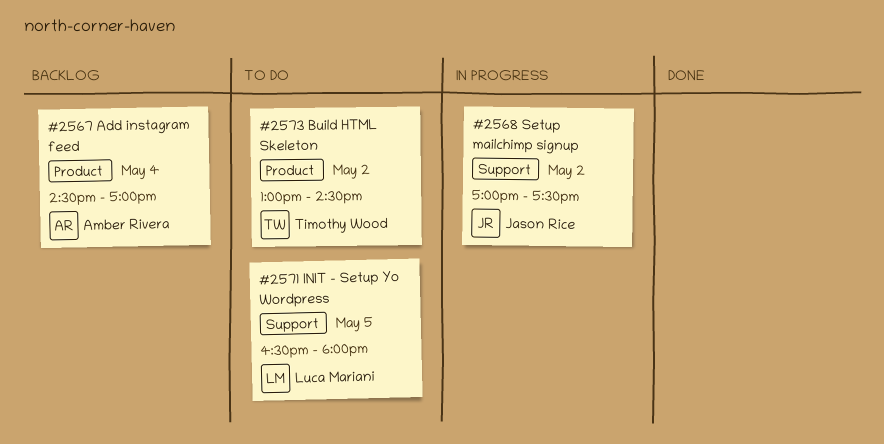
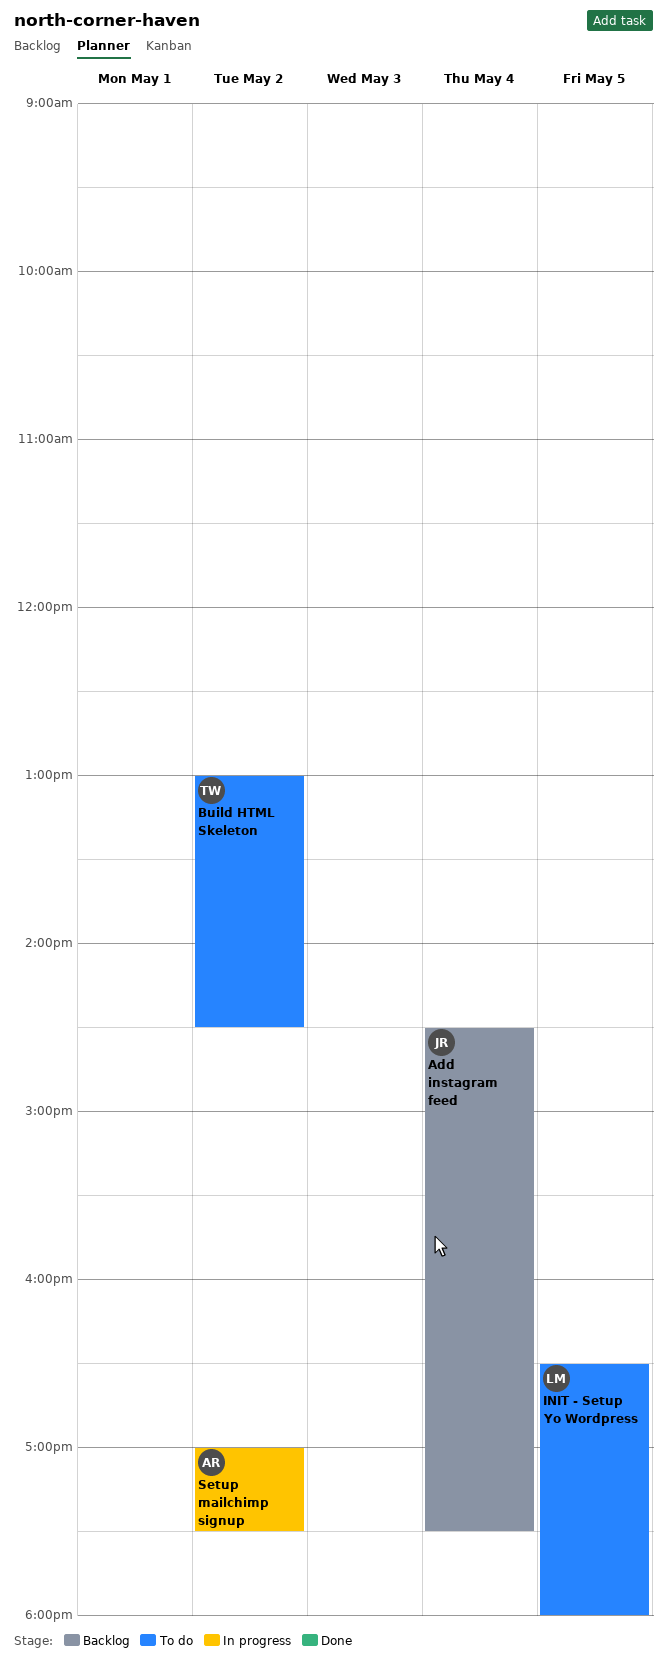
Add instagram feed, owner: Amber Rivera -> Jason Rice
Add instagram feed, ends: 17:00 -> 17:30
Setup mailchimp signup, owner: Jason Rice -> Amber Rivera

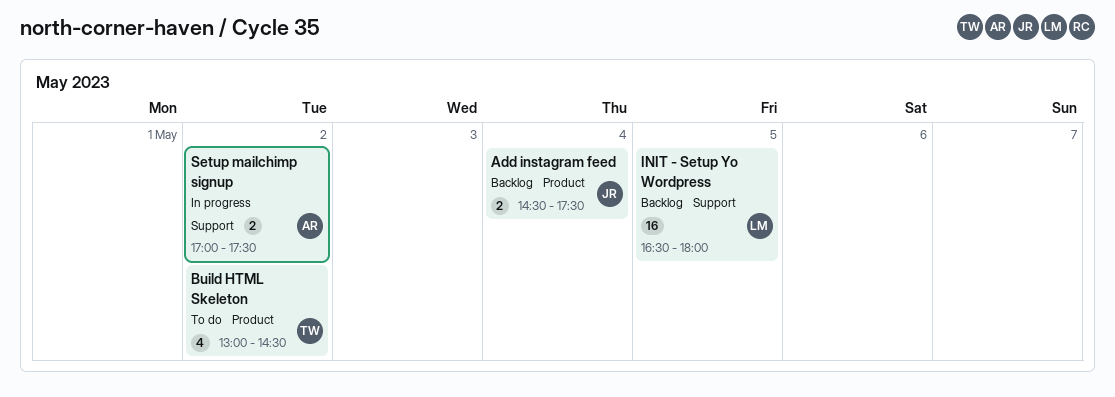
INIT - Setup Yo Wordpress, status: To do -> Backlog

